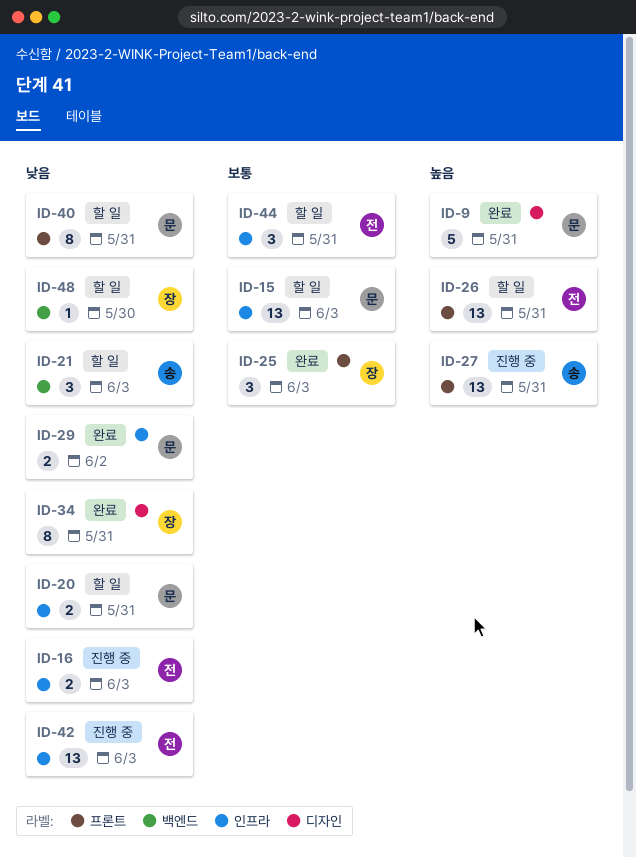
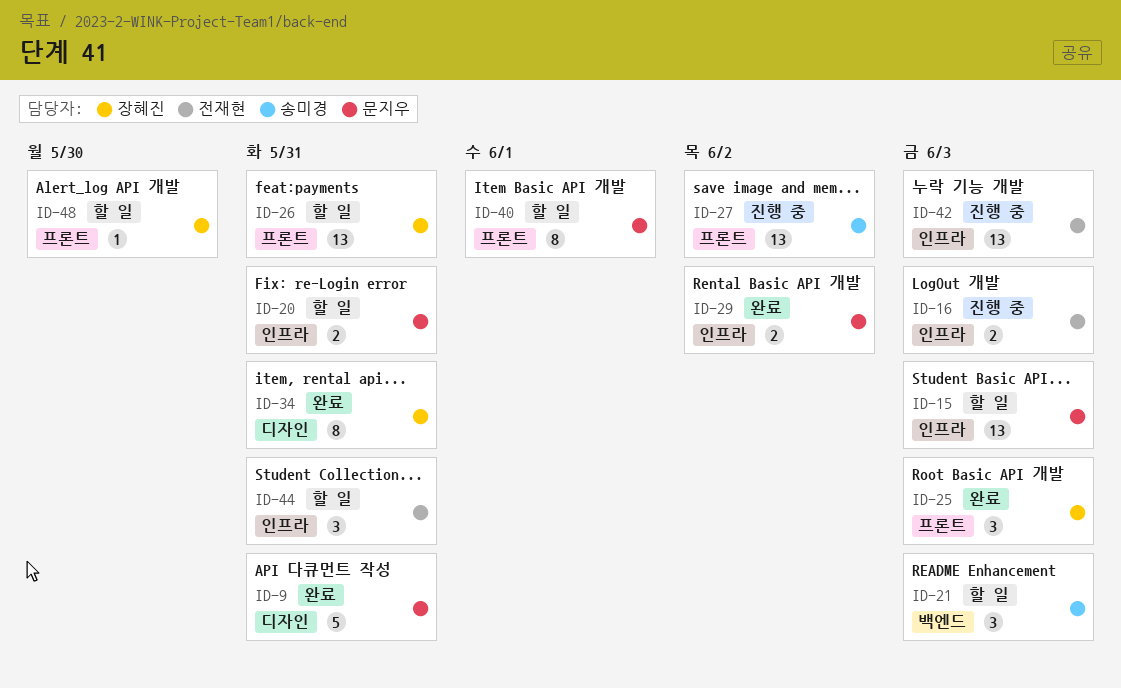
ID-26, owner: 전재현 -> 장혜진
ID-27, due: May 31 -> Jun 2
ID-40, due: May 31 -> Jun 1
ID-48, label: 백엔드 -> 프론트

